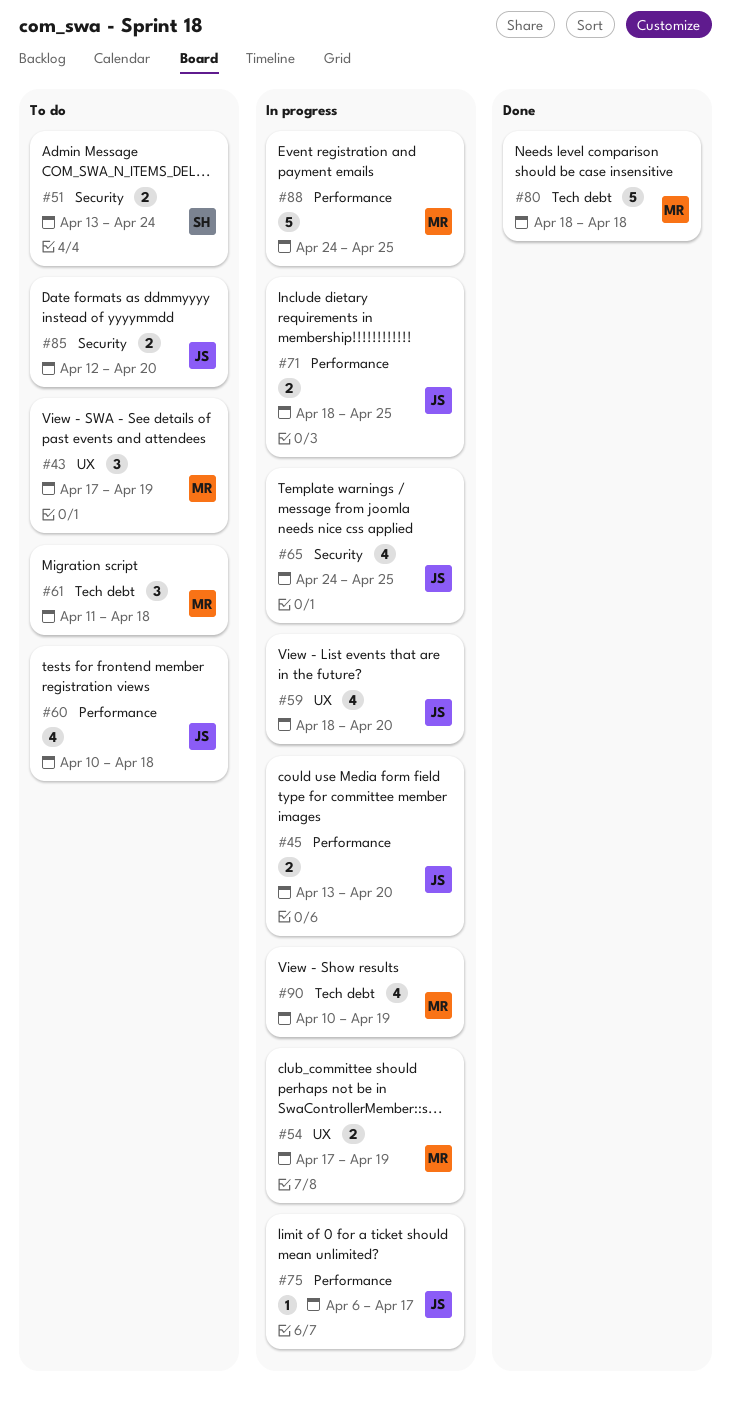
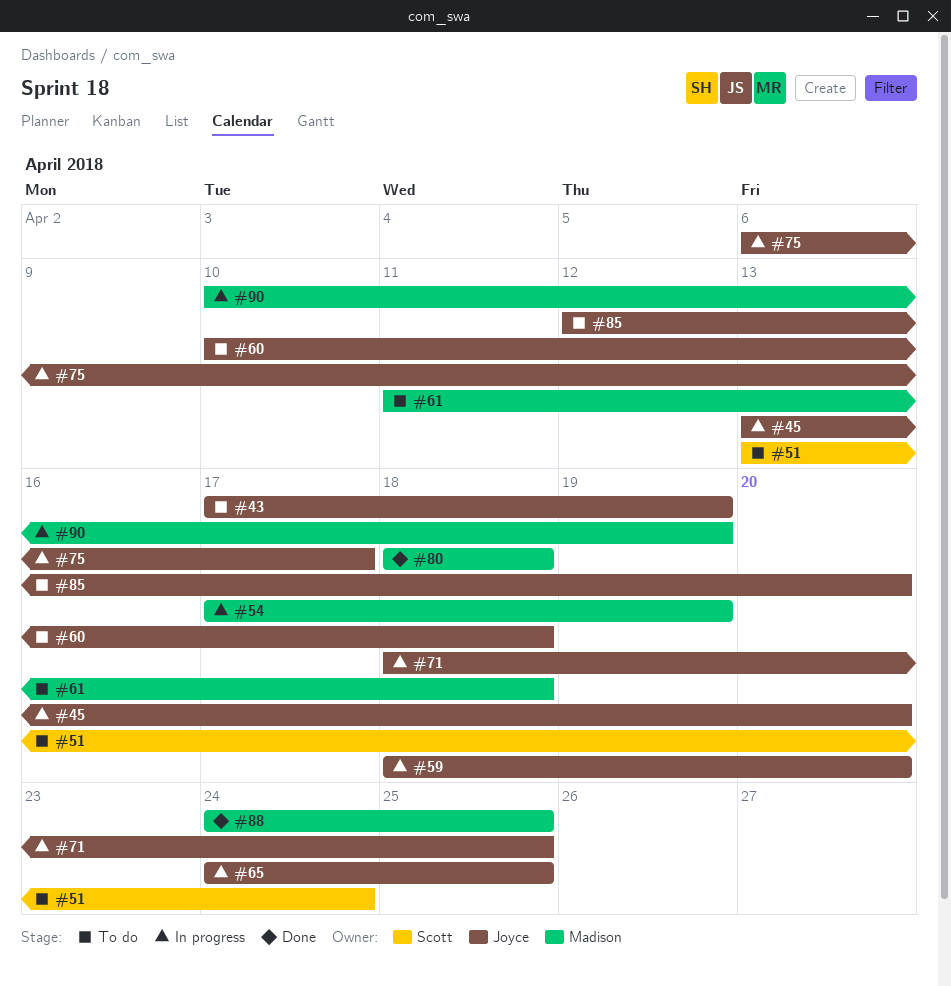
#43, owner: Madison -> Joyce
#88, status: In progress -> Done

